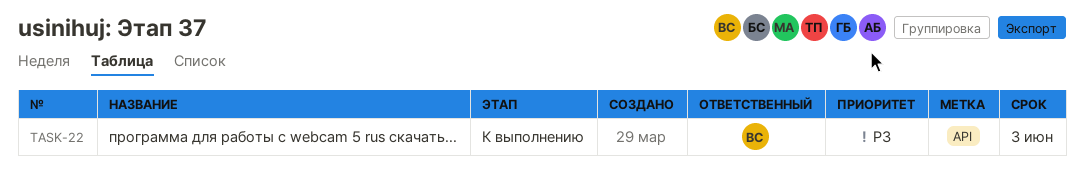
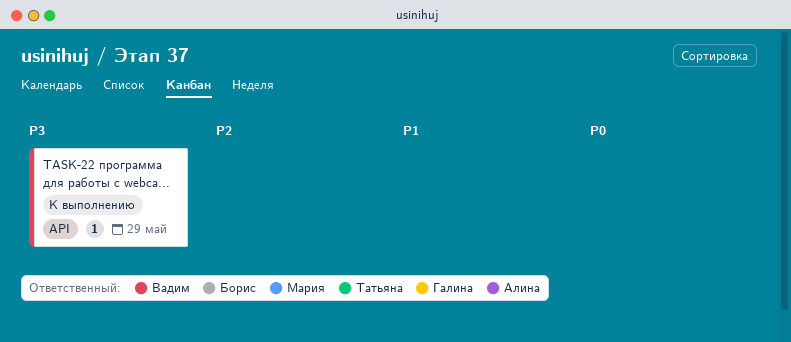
TASK-22, due: Jun 3 -> May 29

